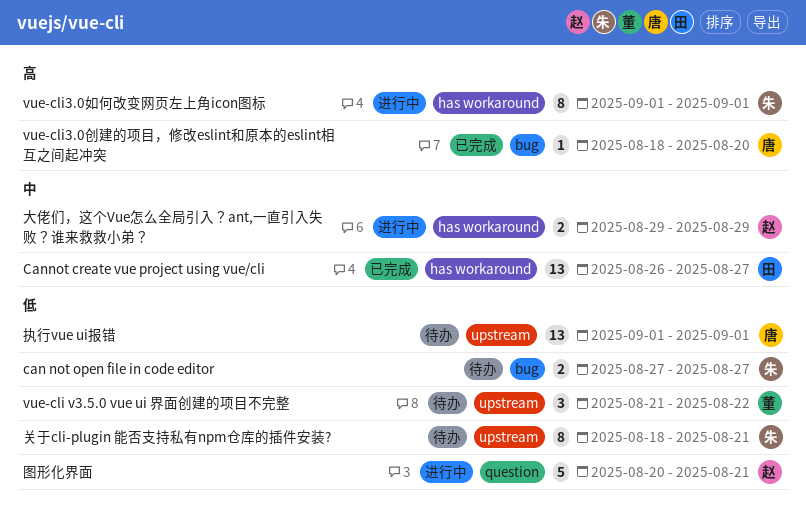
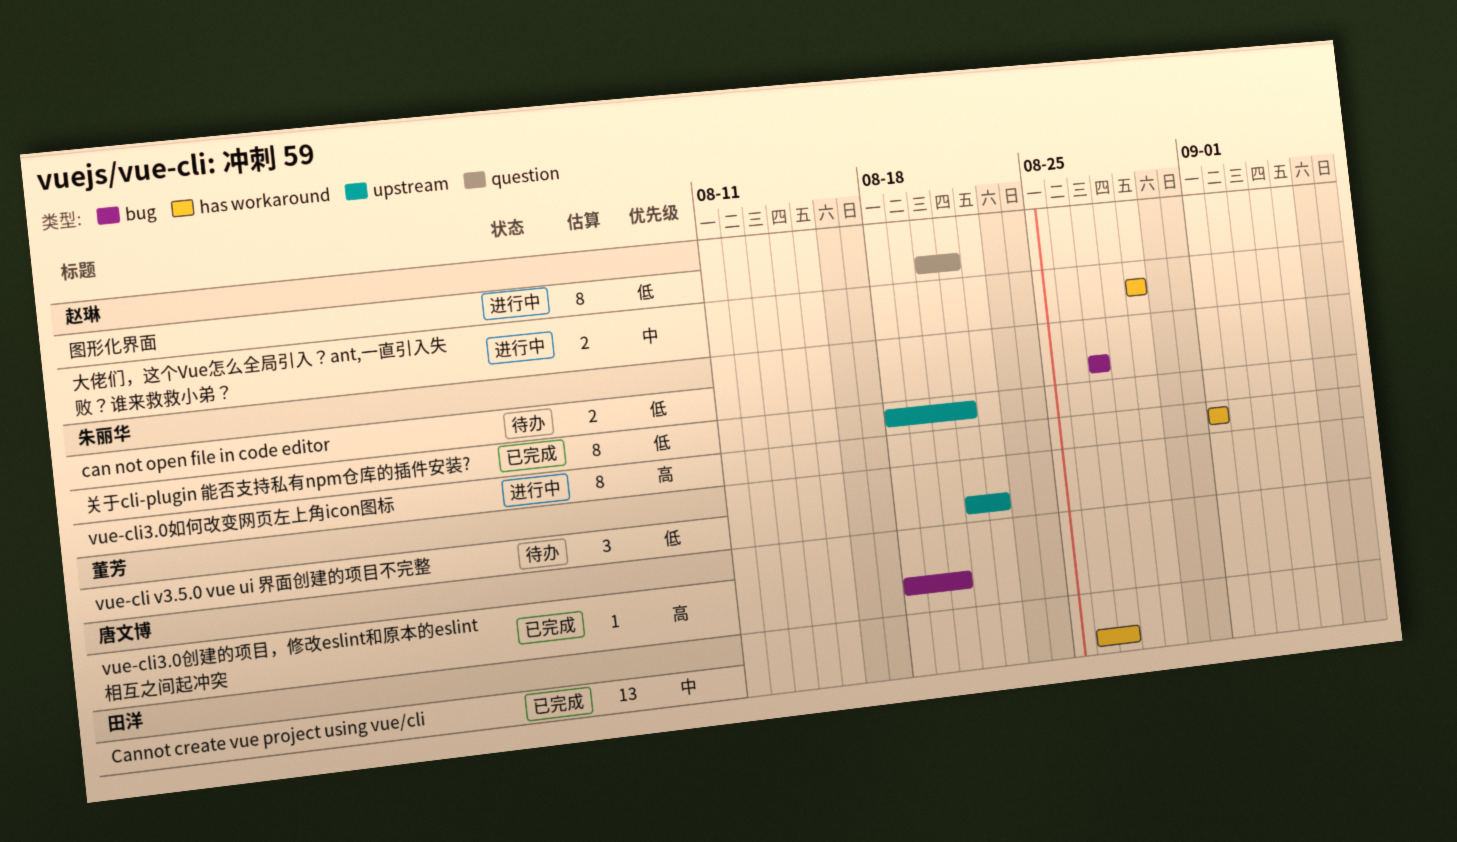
关于cli-plugin 能否支持私有npm仓库的插件安装?, status: 待办 -> 已完成
图形化界面, estimate: 5 -> 8
执行vue ui报错: present -> none

